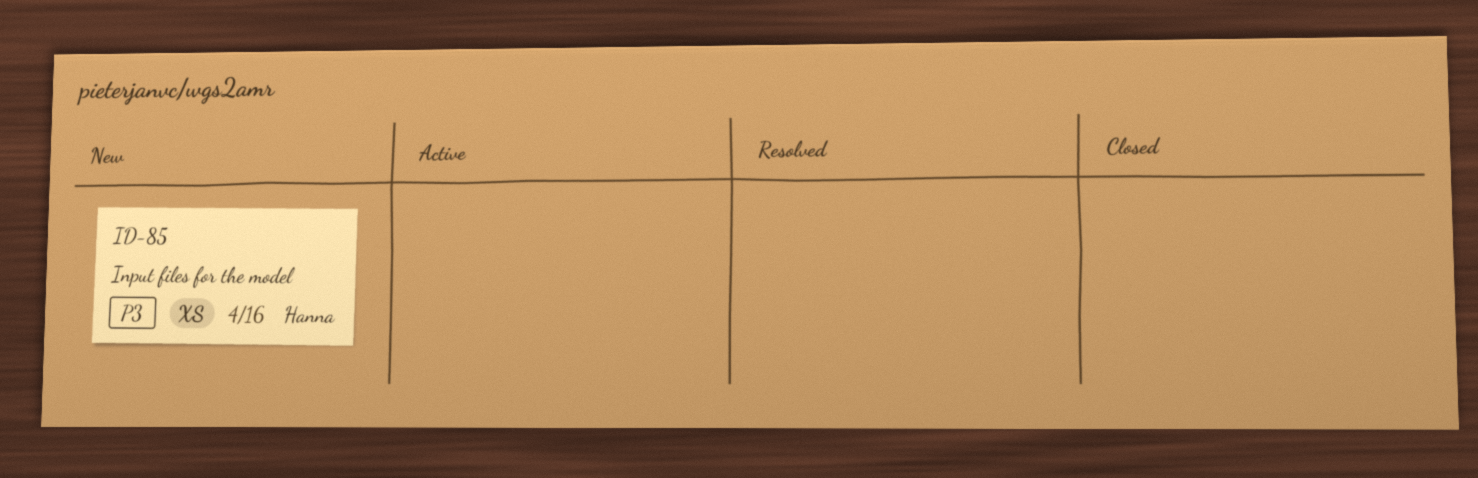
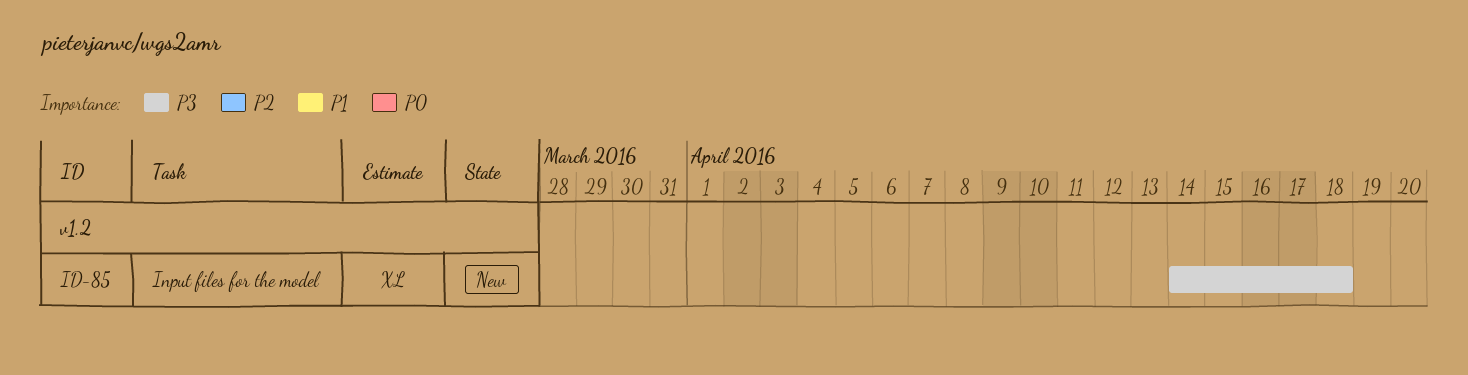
ID-85, estimate: XS -> XL
ID-85, due: Apr 16 -> Apr 18

